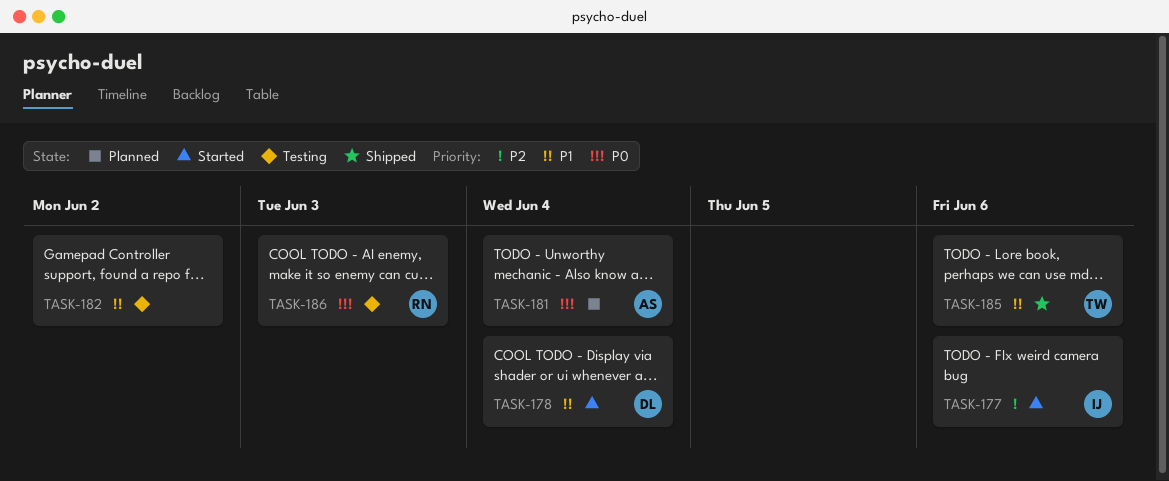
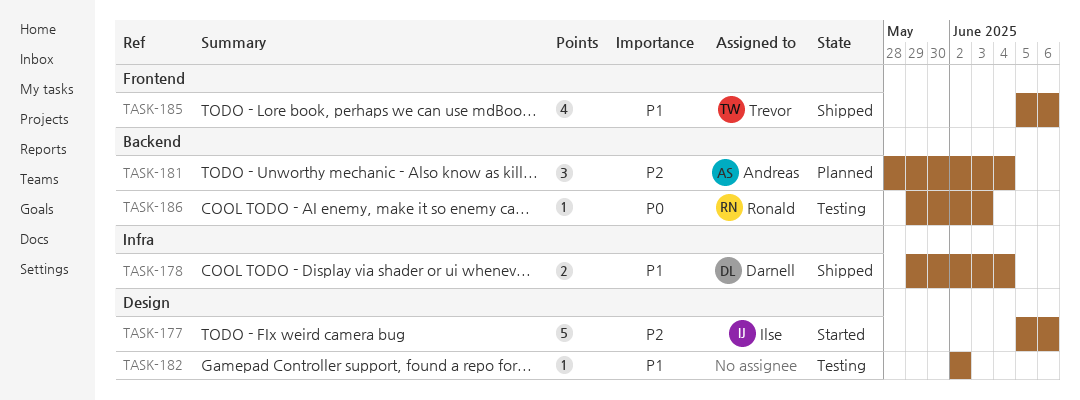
TASK-178, status: Started -> Shipped
TASK-181, priority: P0 -> P2

